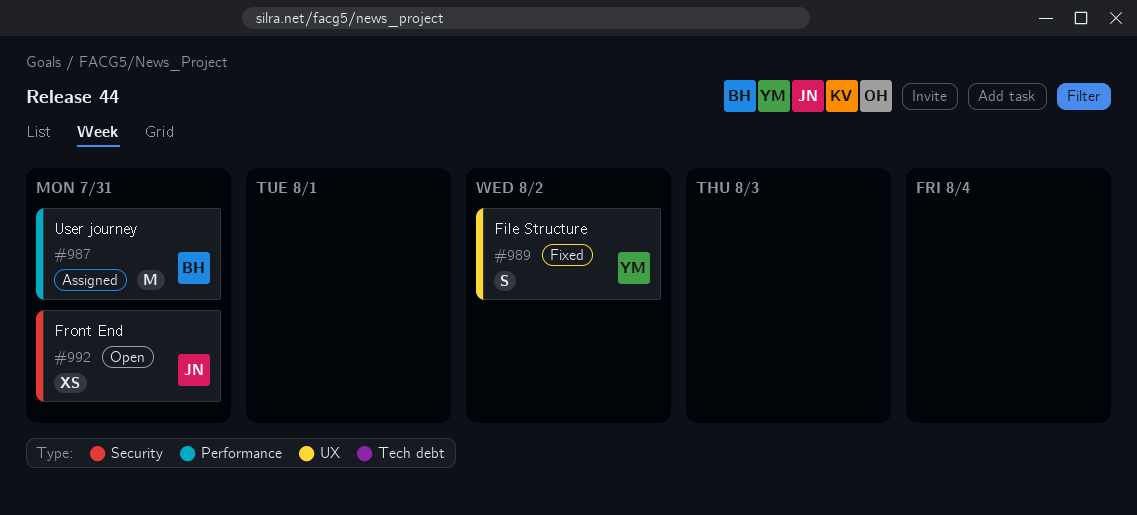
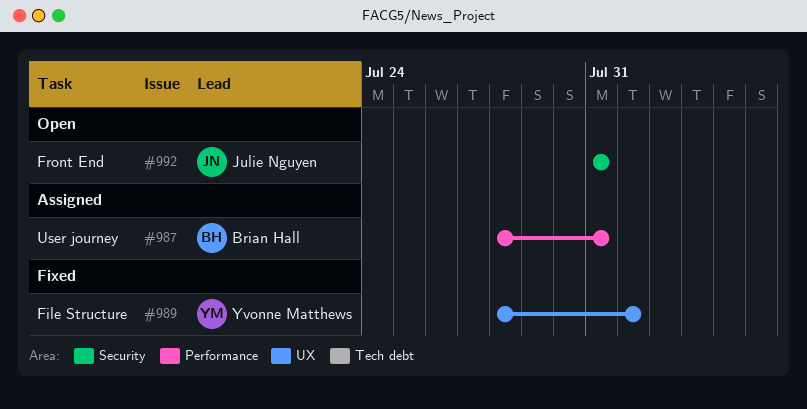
#989, due: Aug 2 -> Aug 1

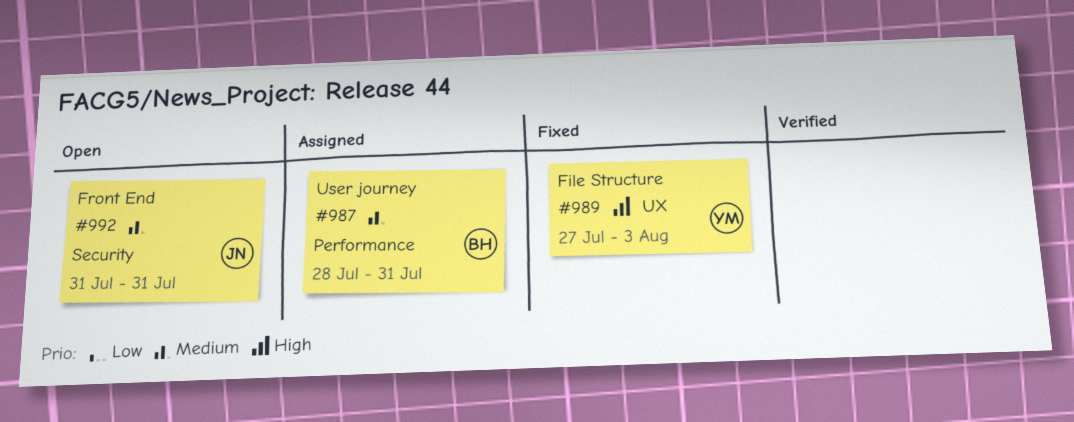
#989, start: Jul 28 -> Jul 27
#989, due: Aug 1 -> Aug 3

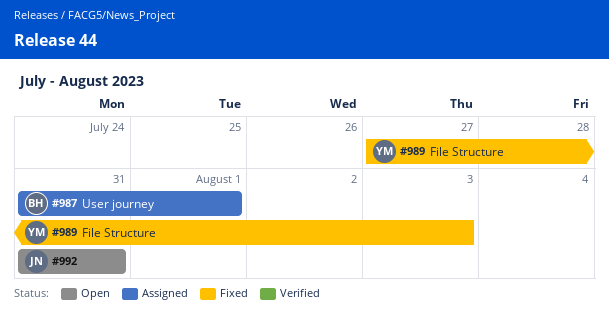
#987, start: Jul 28 -> Jul 31
#987, due: Jul 31 -> Aug 1

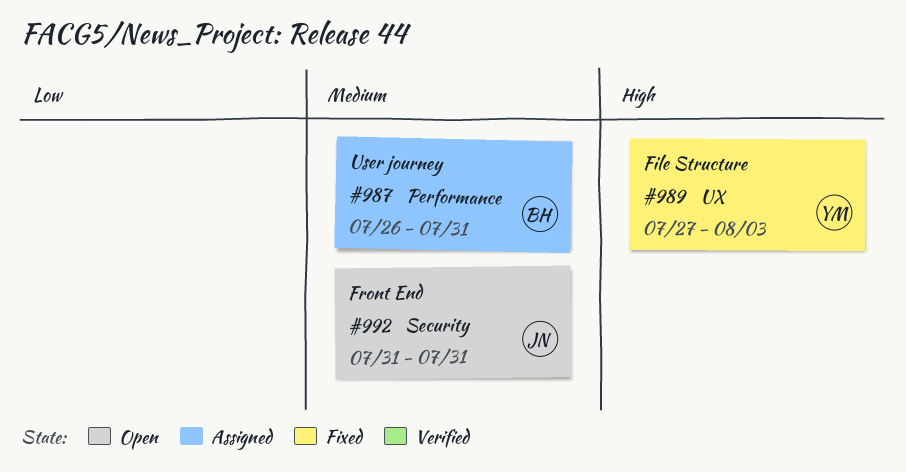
#987, start: Jul 31 -> Jul 26
#987, due: Aug 1 -> Jul 31

